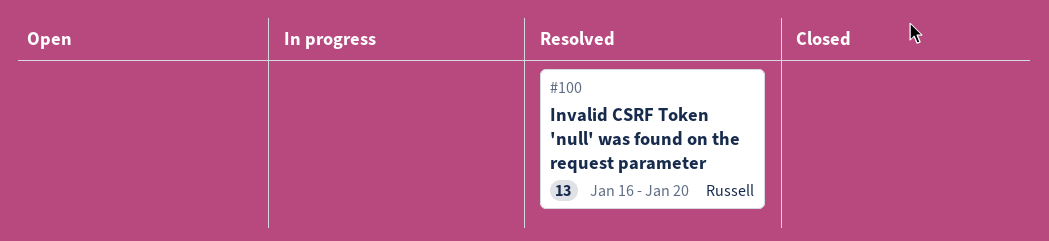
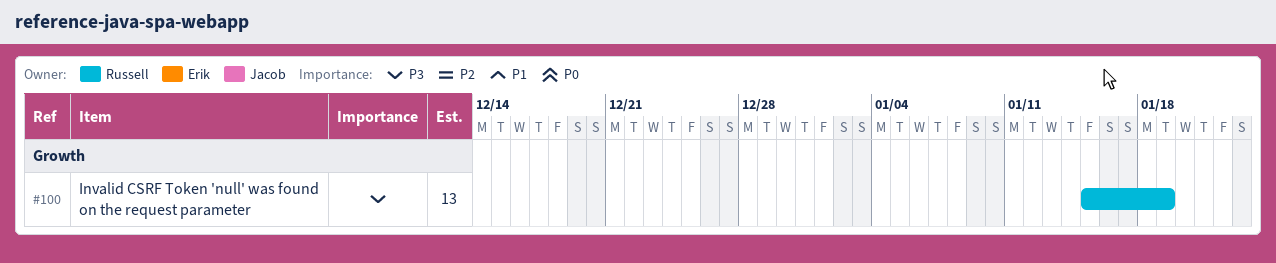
#100, start: Jan 16 -> Jan 15
#100, due: Jan 20 -> Jan 19

